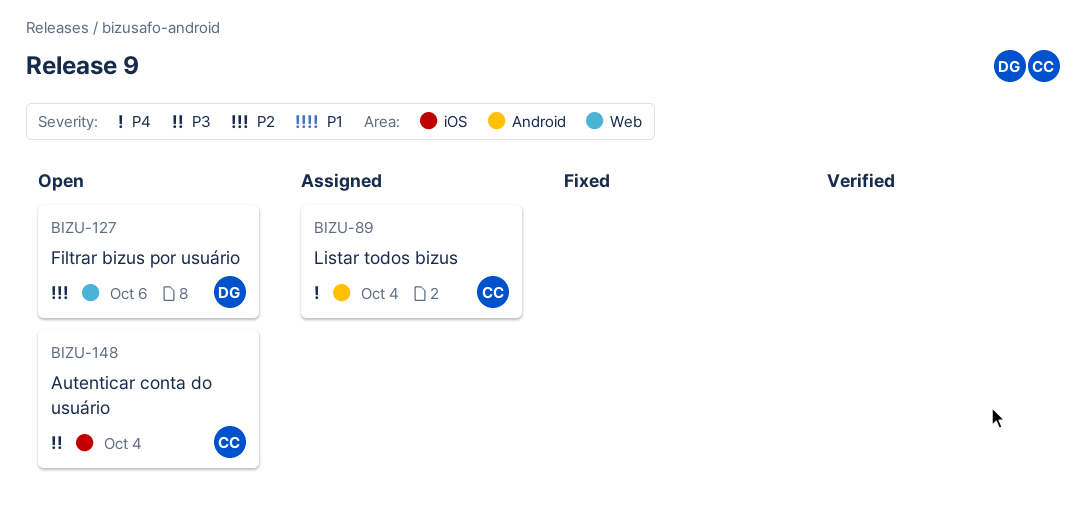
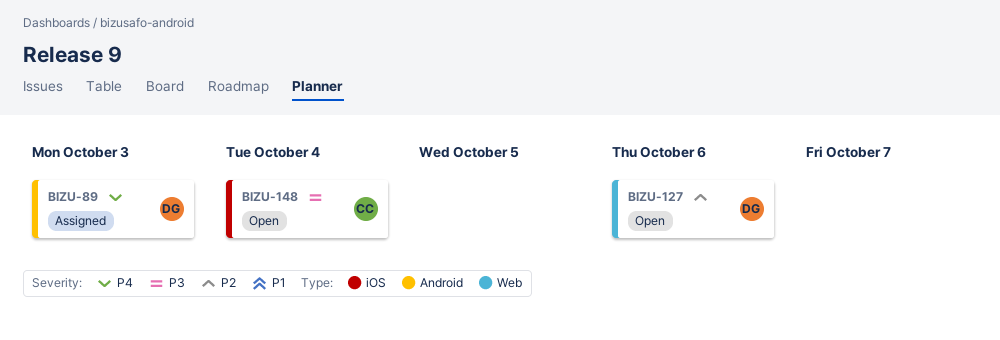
BIZU-89, owner: CC -> DG
BIZU-89, due: Oct 4 -> Oct 3

